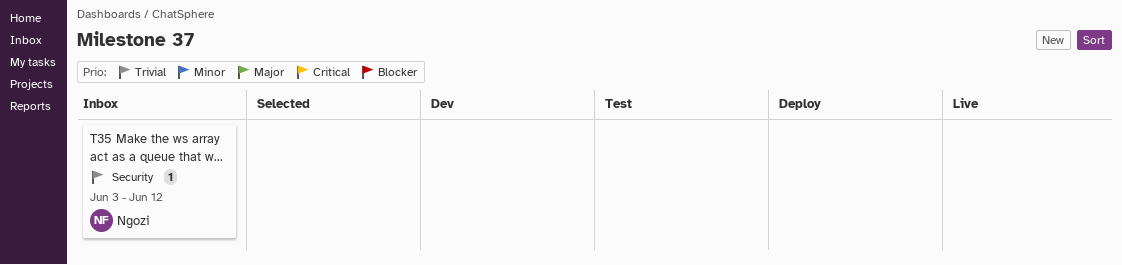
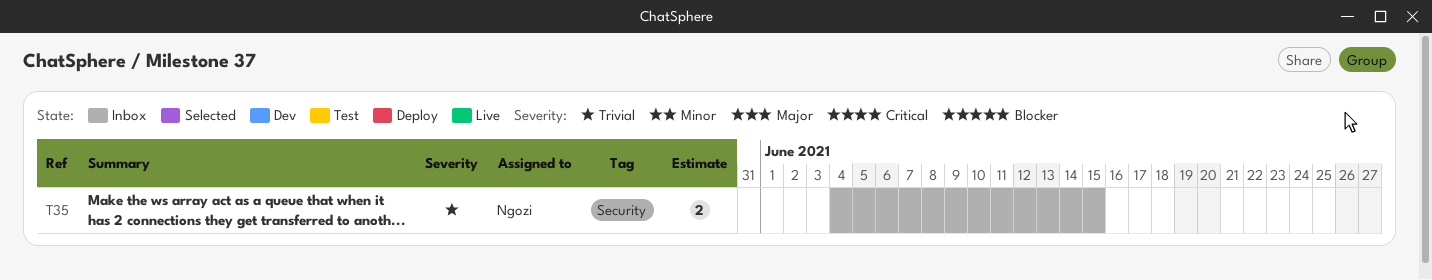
T35, estimate: 1 -> 2
T35, start: Jun 3 -> Jun 4
T35, due: Jun 12 -> Jun 15

